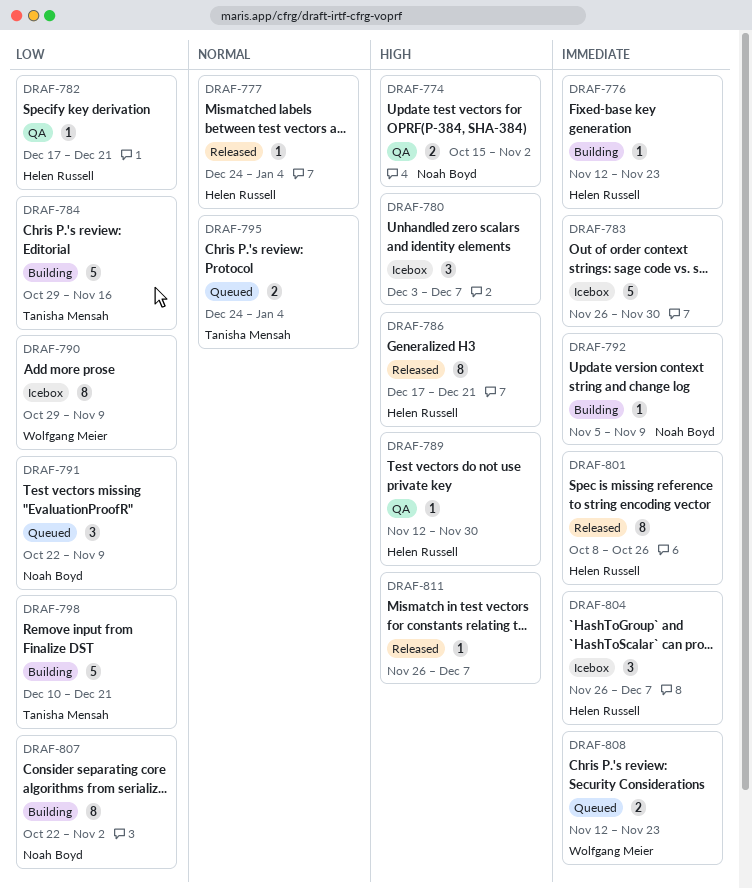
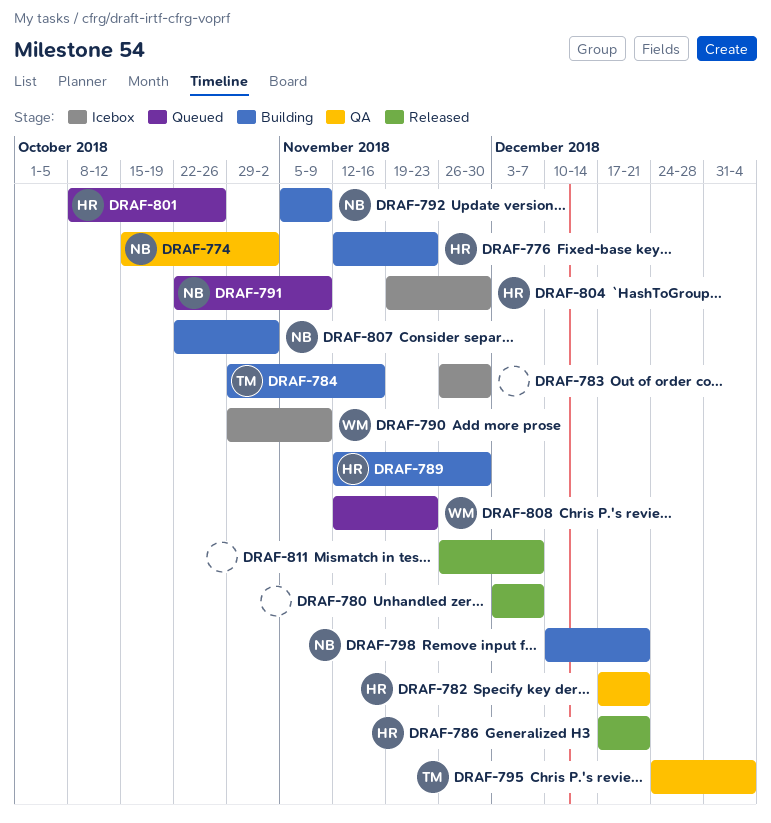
DRAF-777: present -> none
DRAF-780, status: Icebox -> Released
DRAF-789, status: QA -> Building
DRAF-795, status: Queued -> QA
DRAF-798, owner: Tanisha Mensah -> Noah Boyd
DRAF-801, status: Released -> Queued
DRAF-804, start: Nov 26 -> Nov 19
DRAF-804, due: Dec 7 -> Nov 30

